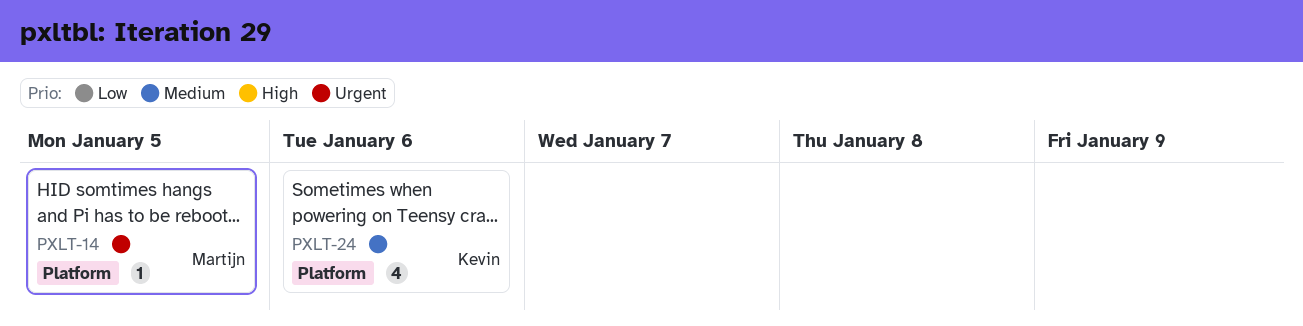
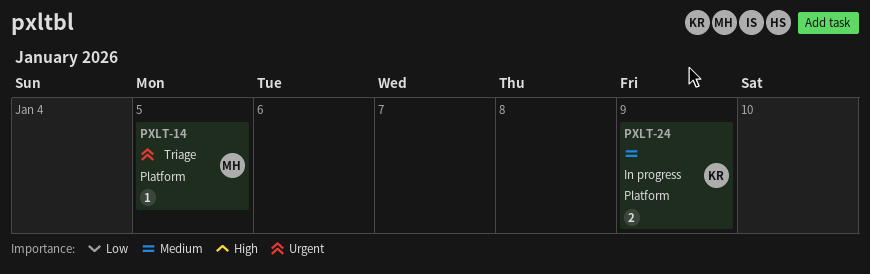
PXLT-24, estimate: 4 -> 2
PXLT-24, due: Jan 6 -> Jan 9

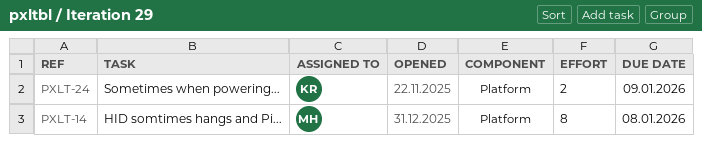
PXLT-14, estimate: 1 -> 8
PXLT-14, due: Jan 5 -> Jan 8

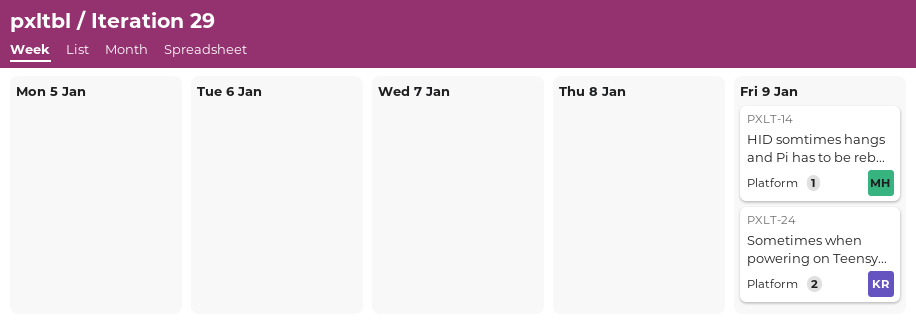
PXLT-14, estimate: 8 -> 1
PXLT-14, due: Jan 8 -> Jan 9

